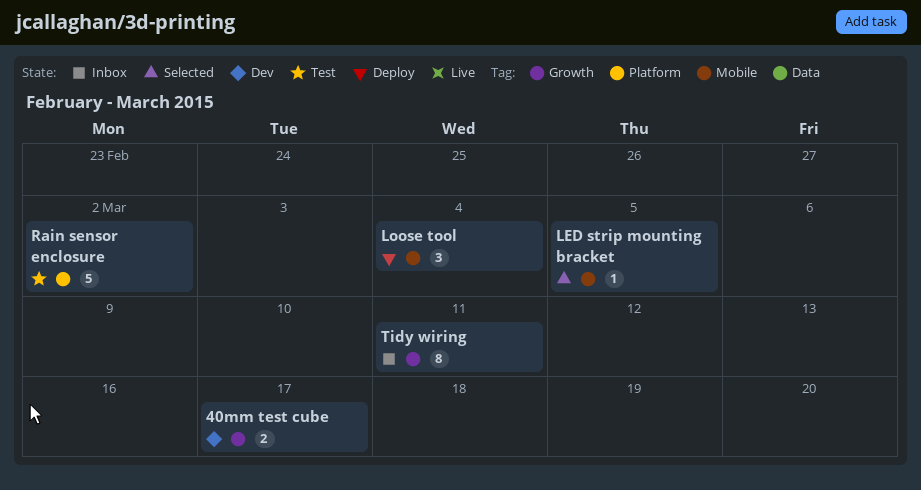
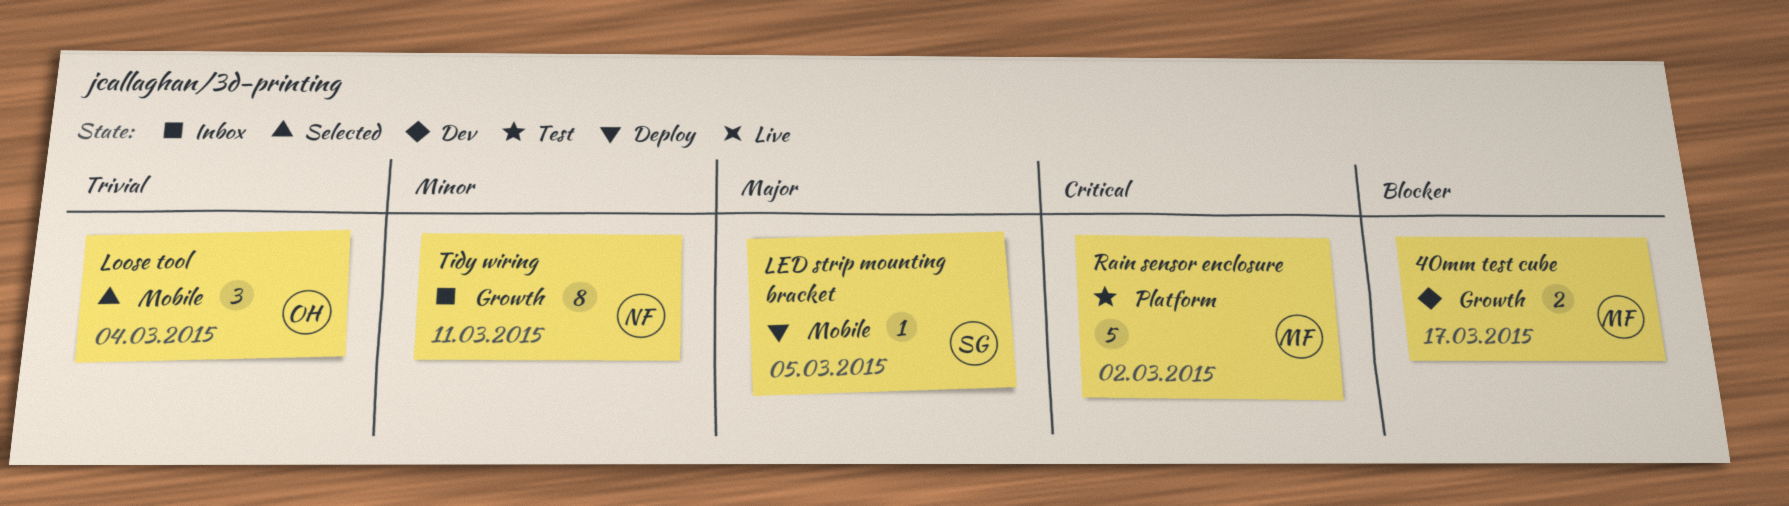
LED strip mounting bracket, status: Selected -> Deploy
Loose tool, status: Deploy -> Selected

